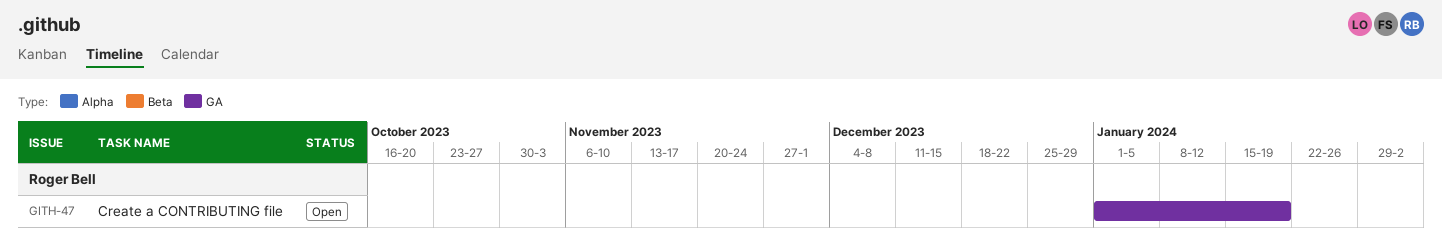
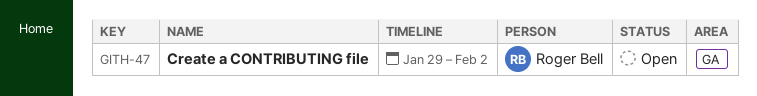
GITH-47, start: Jan 1 -> Jan 29
GITH-47, due: Jan 19 -> Feb 2

